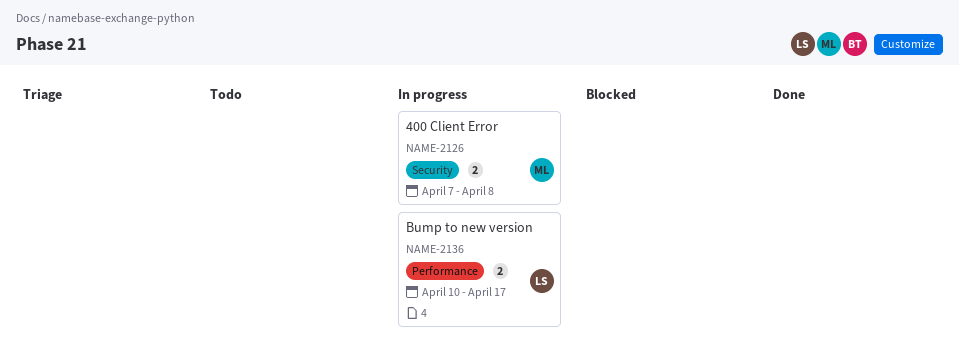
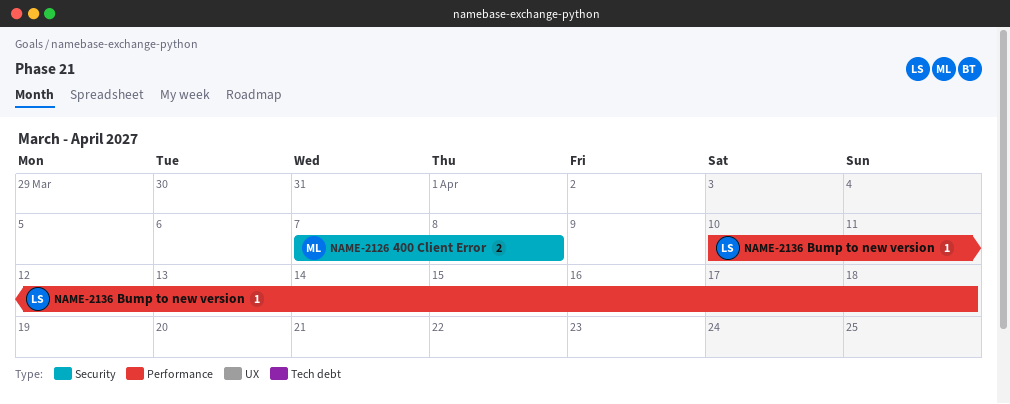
NAME-2136, estimate: 2 -> 1
NAME-2136, due: Apr 17 -> Apr 18

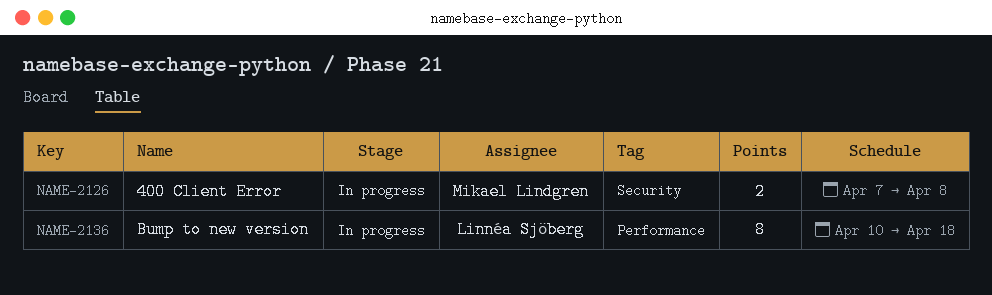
NAME-2136, estimate: 1 -> 8

